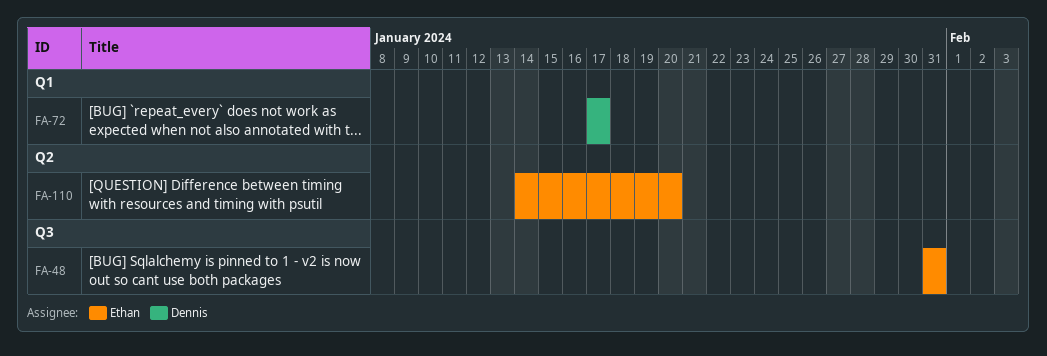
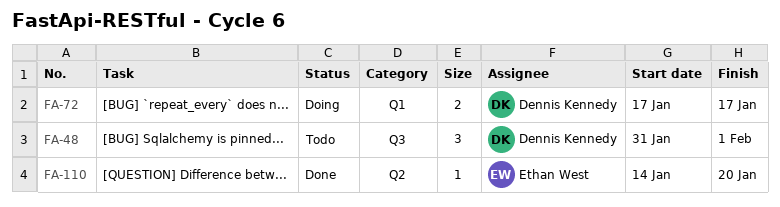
FA-48, owner: Ethan West -> Dennis Kennedy
FA-48, due: Jan 31 -> Feb 1

